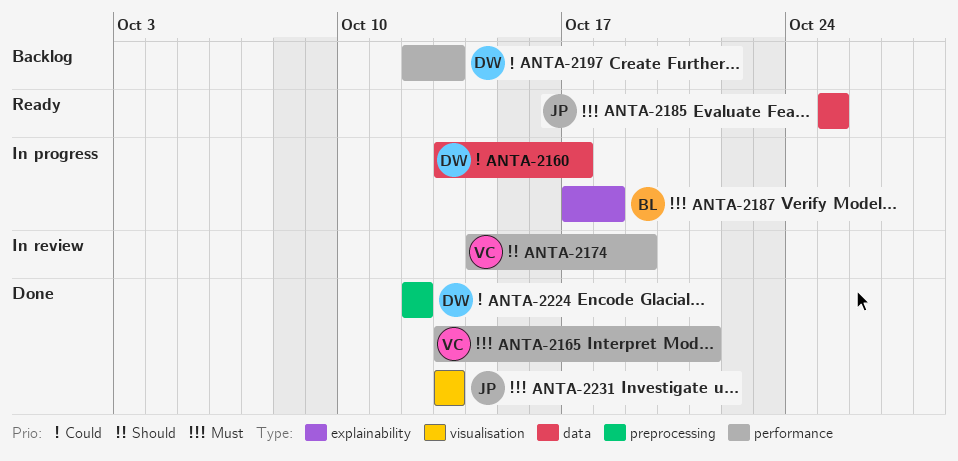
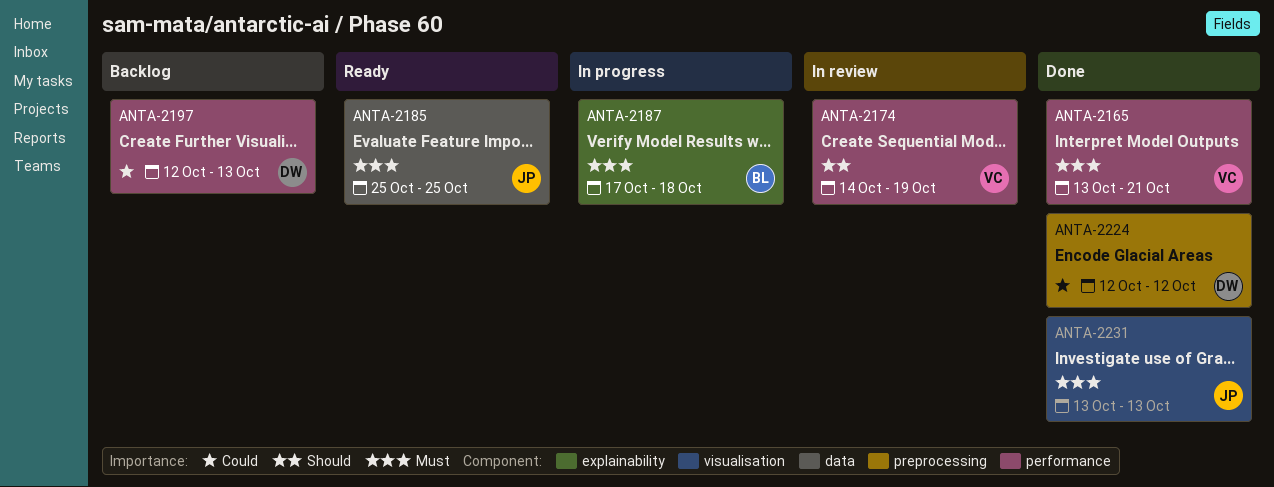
ANTA-2160: present -> none

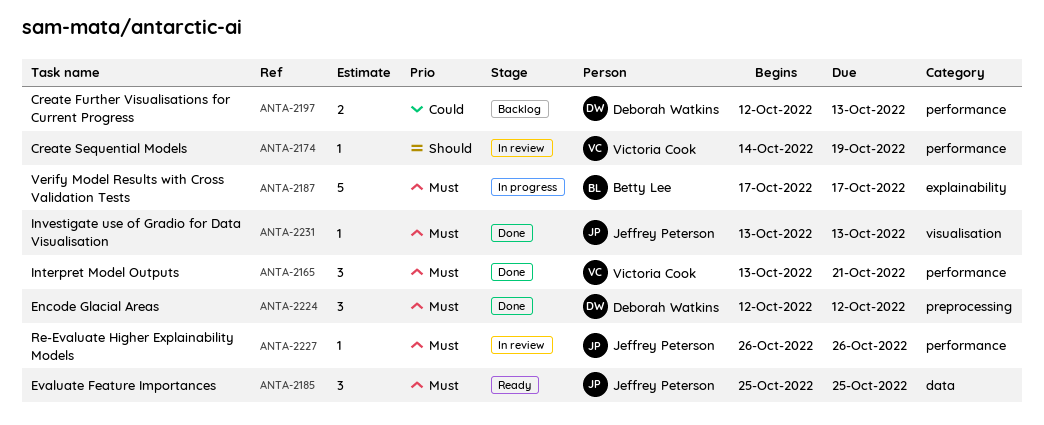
ANTA-2187, due: Oct 18 -> Oct 17
ANTA-2224, priority: Could -> Must
ANTA-2227: none -> present

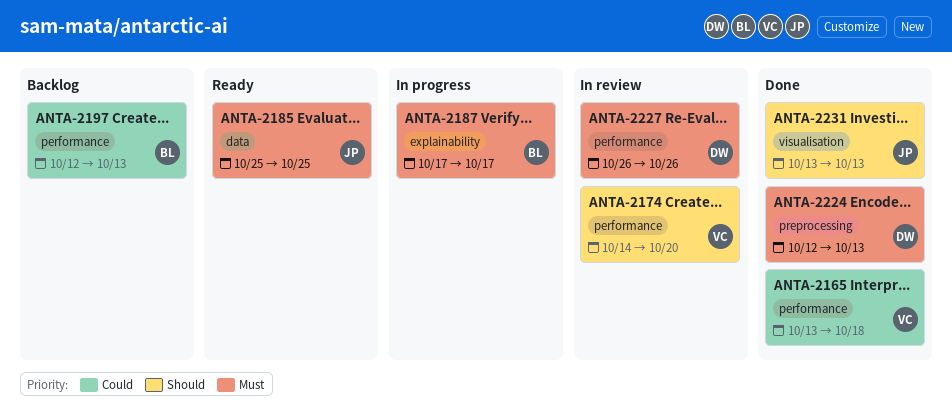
ANTA-2165, priority: Must -> Could
ANTA-2165, due: Oct 21 -> Oct 18
ANTA-2174, due: Oct 19 -> Oct 20
ANTA-2197, owner: Deborah Watkins -> Betty Lee
ANTA-2224, due: Oct 12 -> Oct 13
ANTA-2227, owner: Jeffrey Peterson -> Deborah Watkins
ANTA-2231, priority: Must -> Should

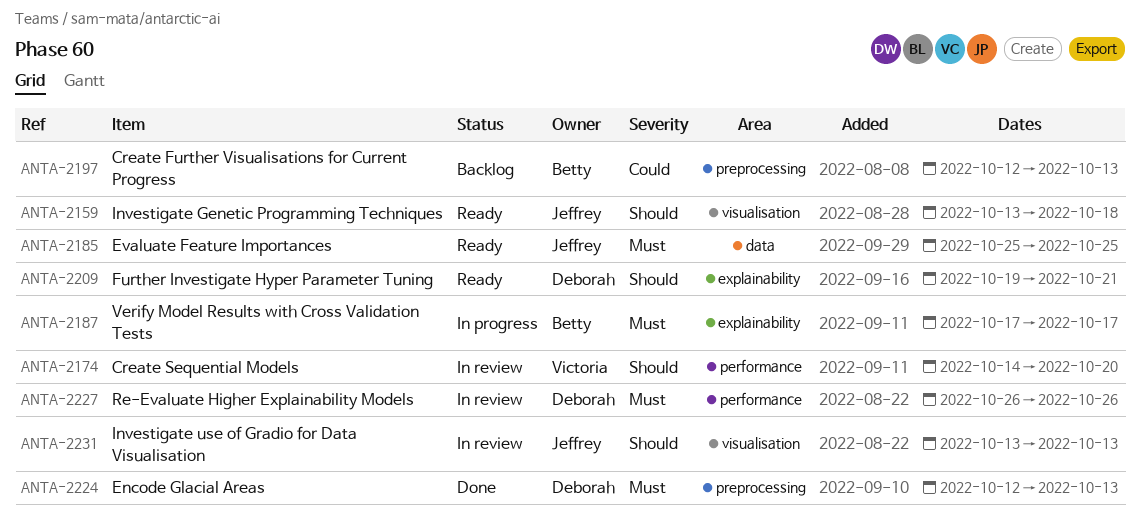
ANTA-2159: none -> present
ANTA-2165: present -> none
ANTA-2197, label: performance -> preprocessing
ANTA-2209: none -> present
ANTA-2231, status: Done -> In review

